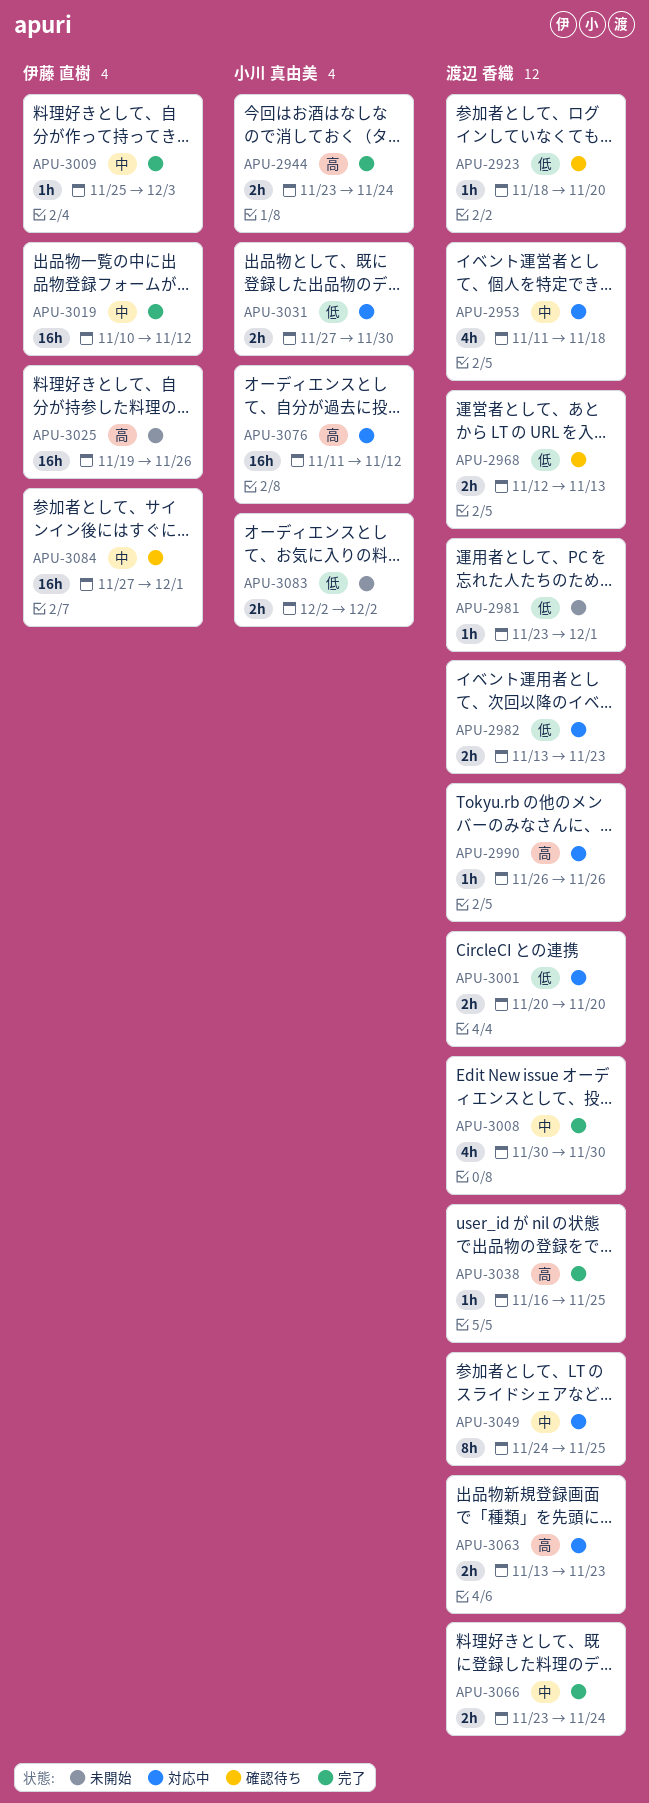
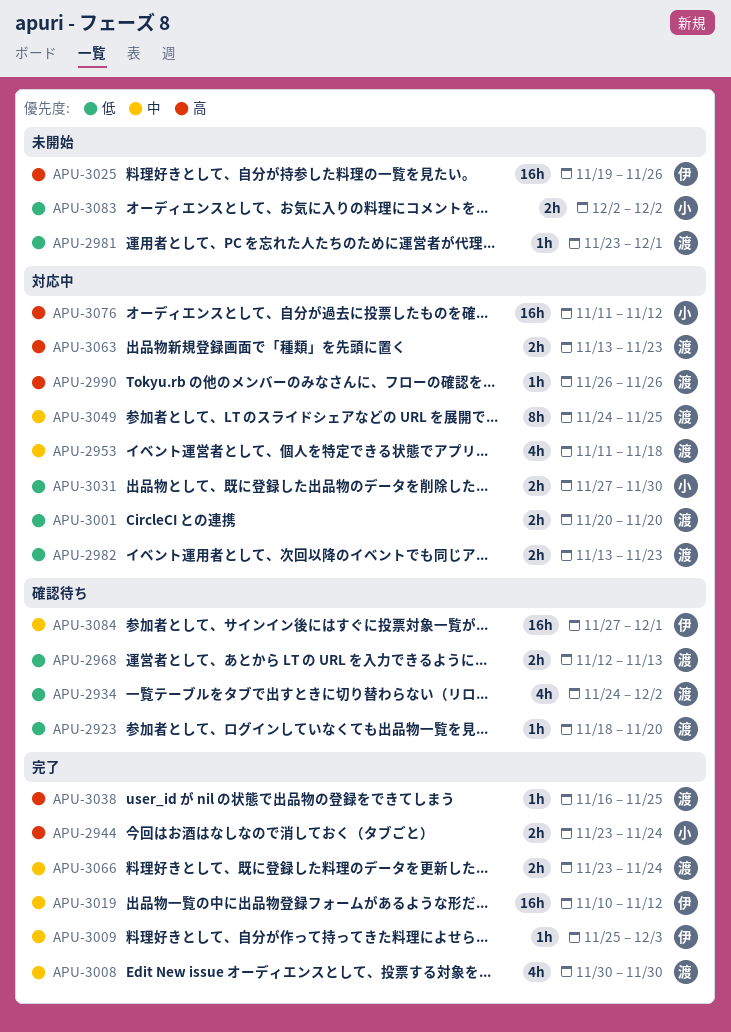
APU-2934: none -> present

